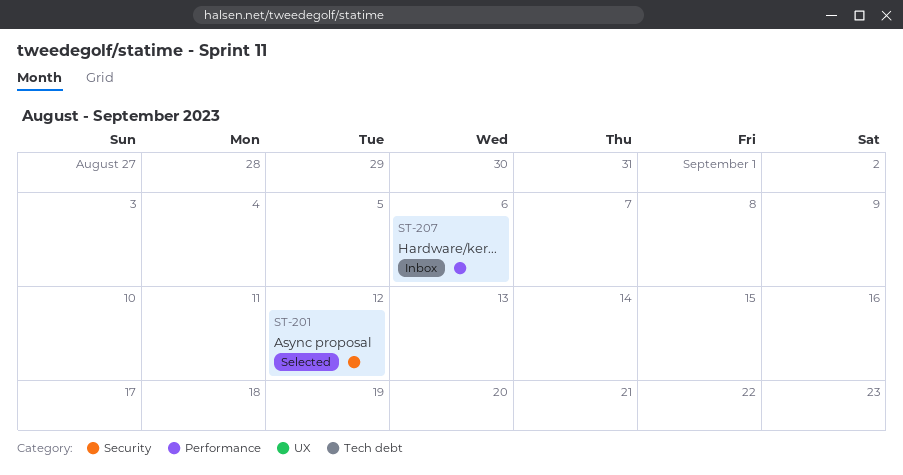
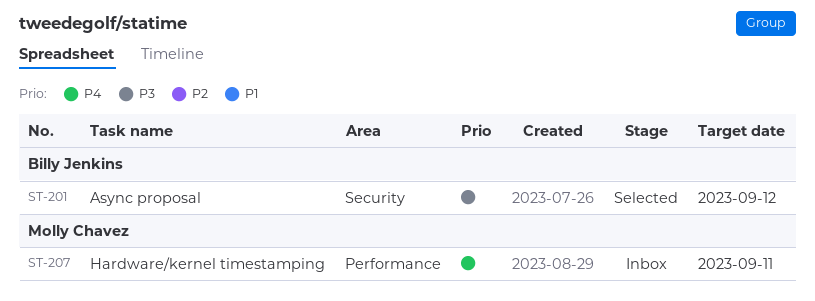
ST-207, due: Sep 6 -> Sep 11

